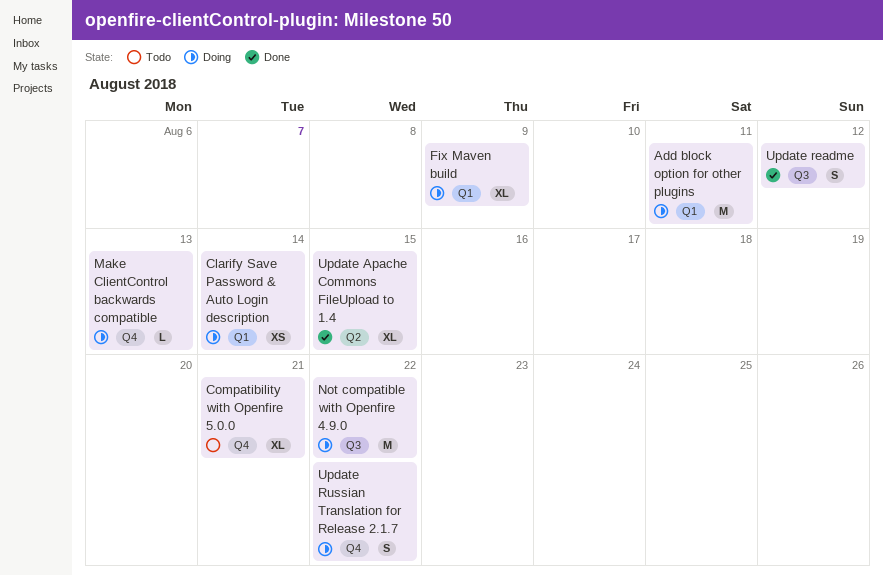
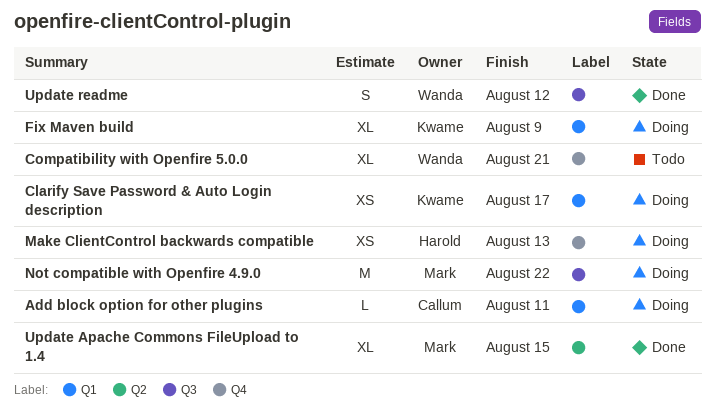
Add block option for other plugins, estimate: M -> L
Clarify Save Password & Auto Login description, due: Aug 14 -> Aug 17
Make ClientControl backwards compatible, estimate: L -> XS
Update Russian Translation for Release 2.1.7: present -> none

